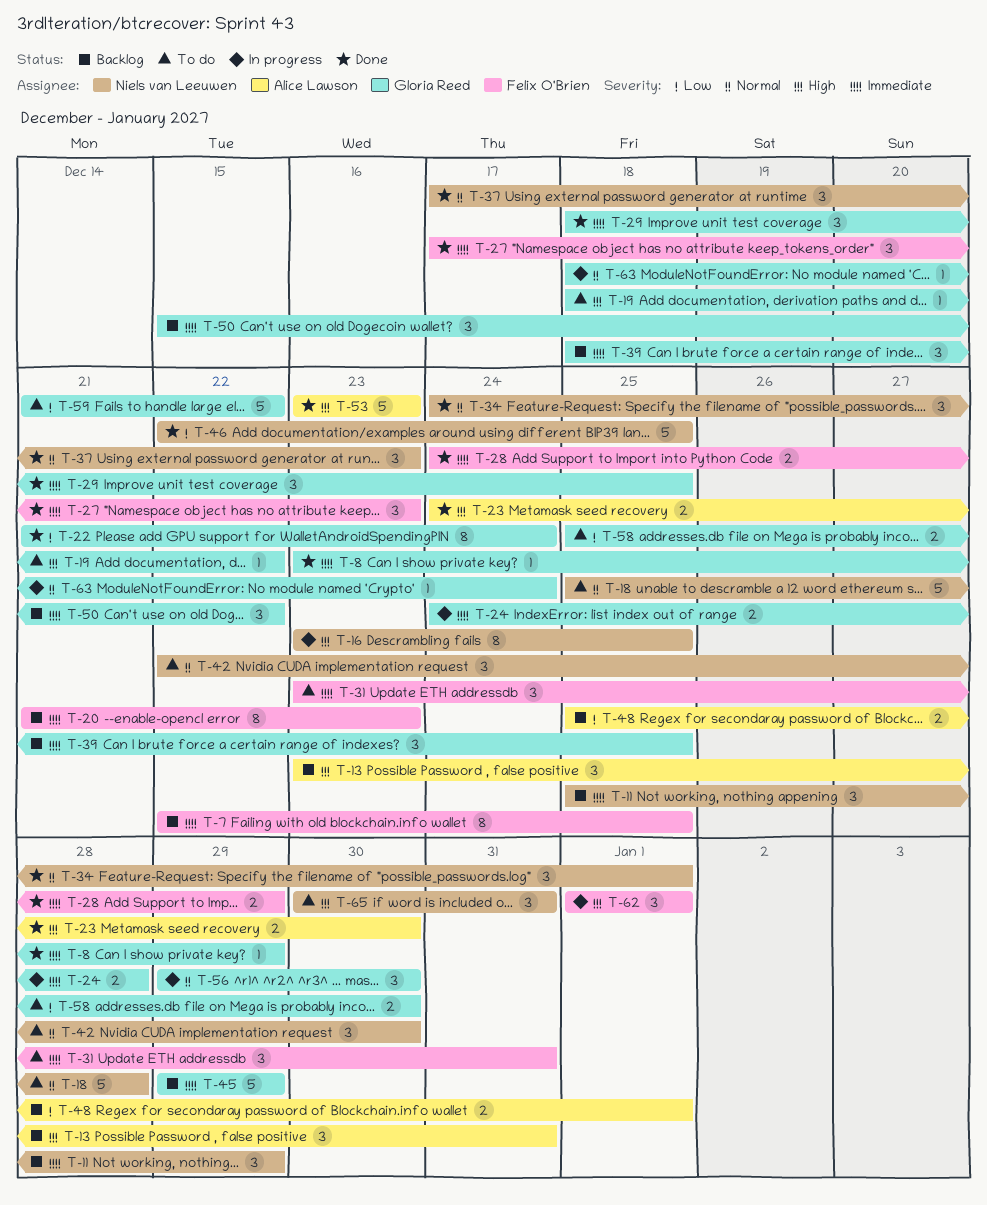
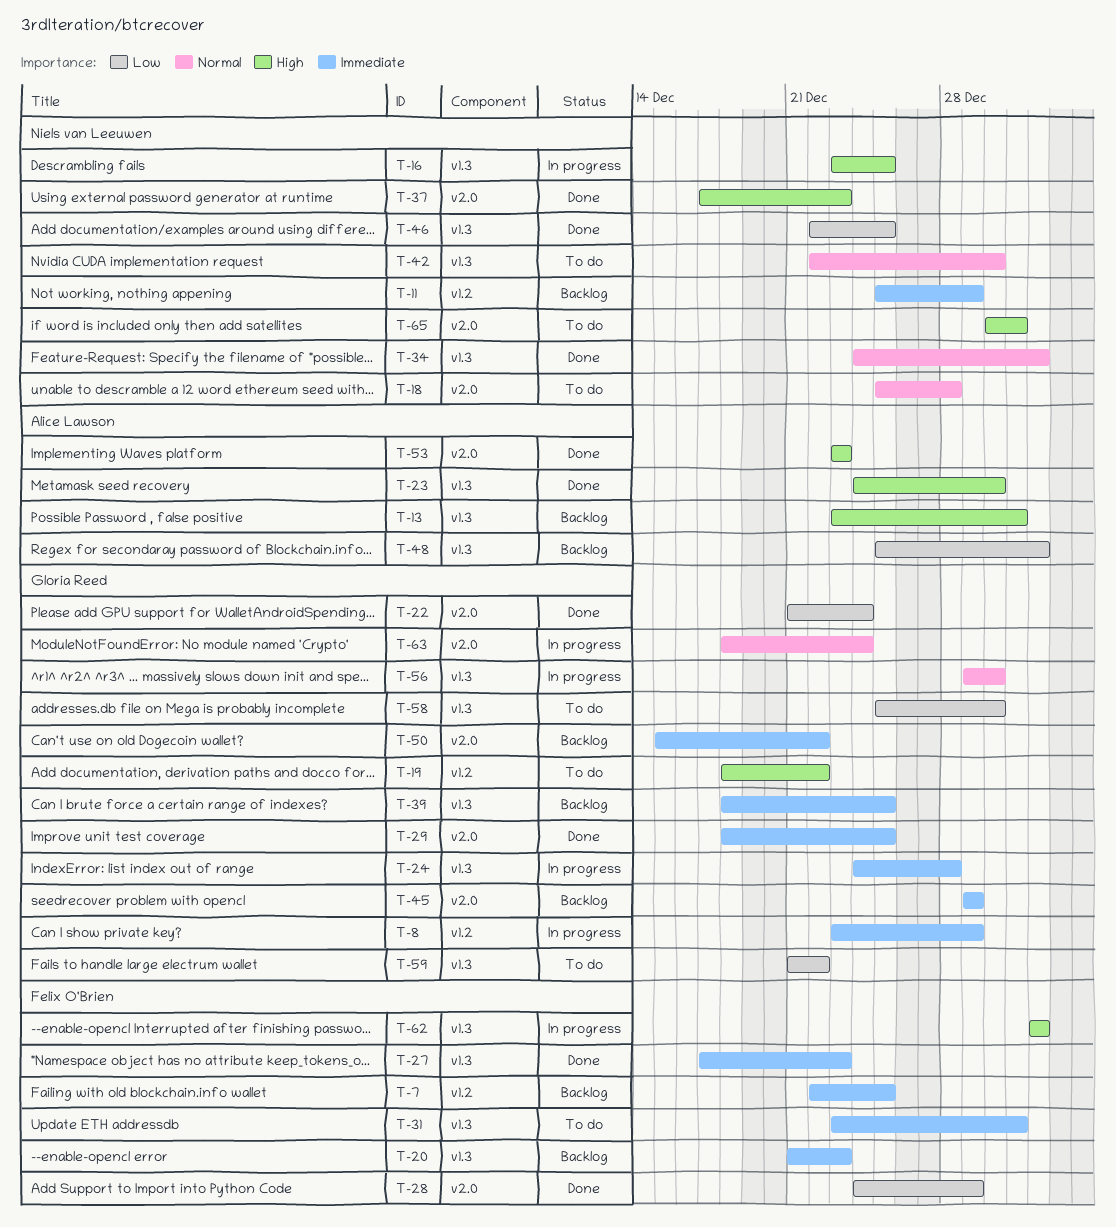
T-8, status: Done -> In progress
T-28, priority: Immediate -> Low
T-37, priority: Normal -> High

